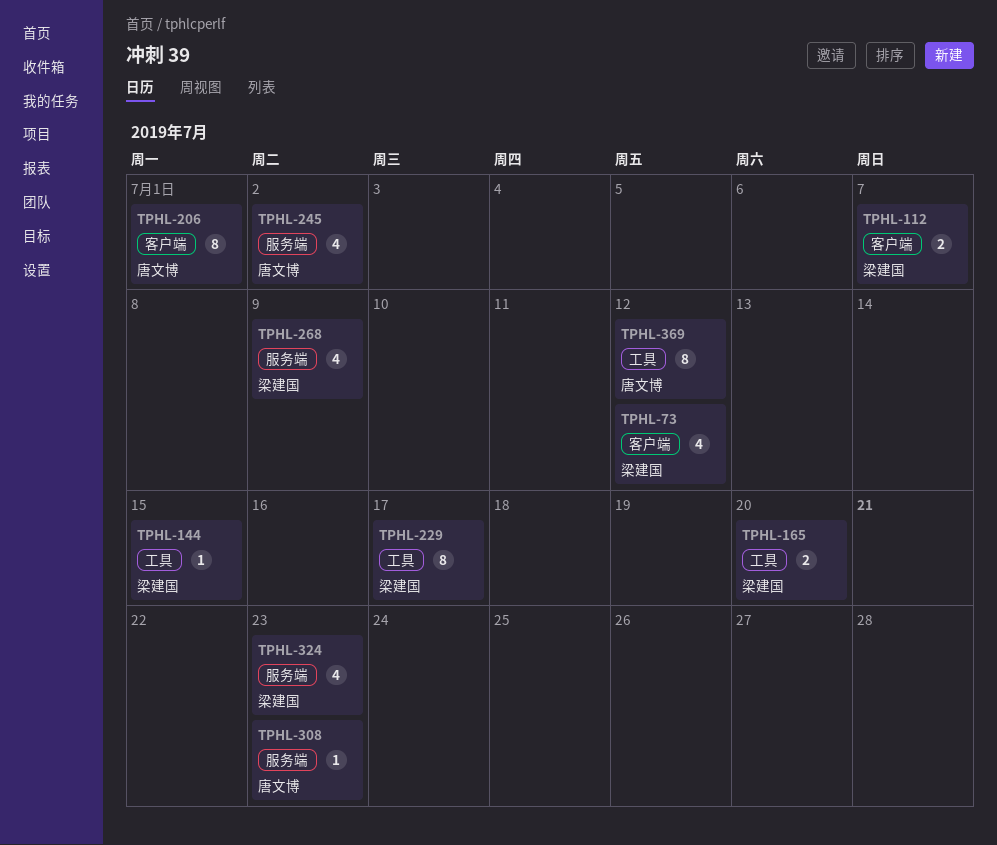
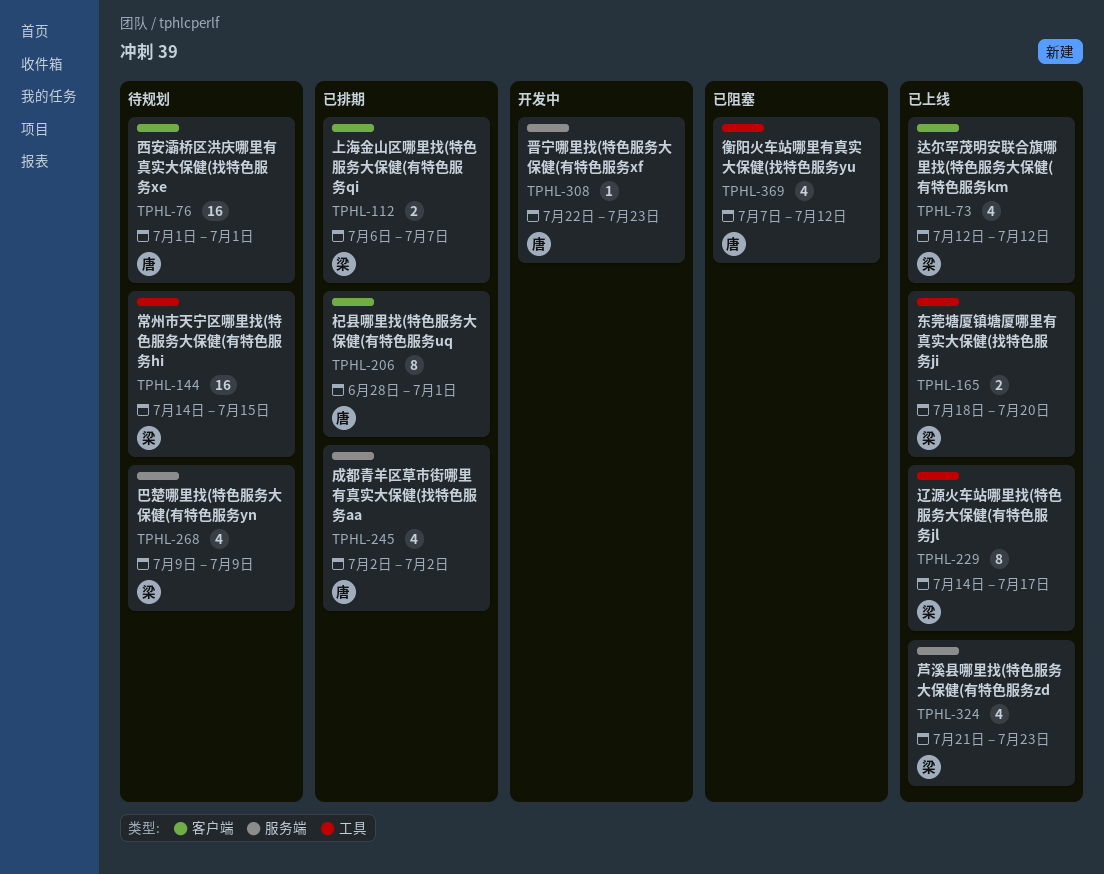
TPHL-76: none -> present
TPHL-144, estimate: 1 -> 16
TPHL-369, estimate: 8 -> 4

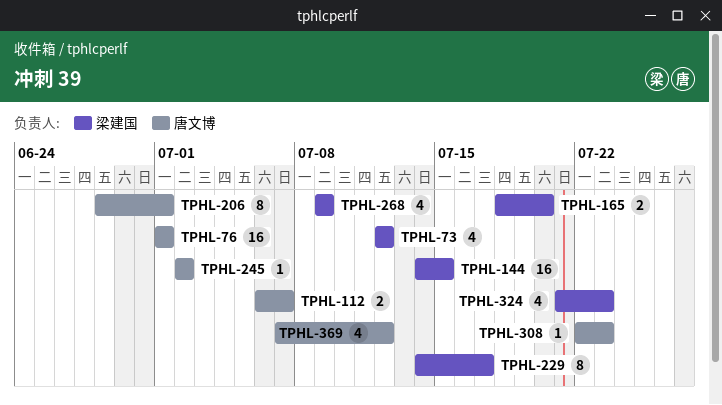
TPHL-112, owner: 梁建国 -> 唐文博
TPHL-245, estimate: 4 -> 1

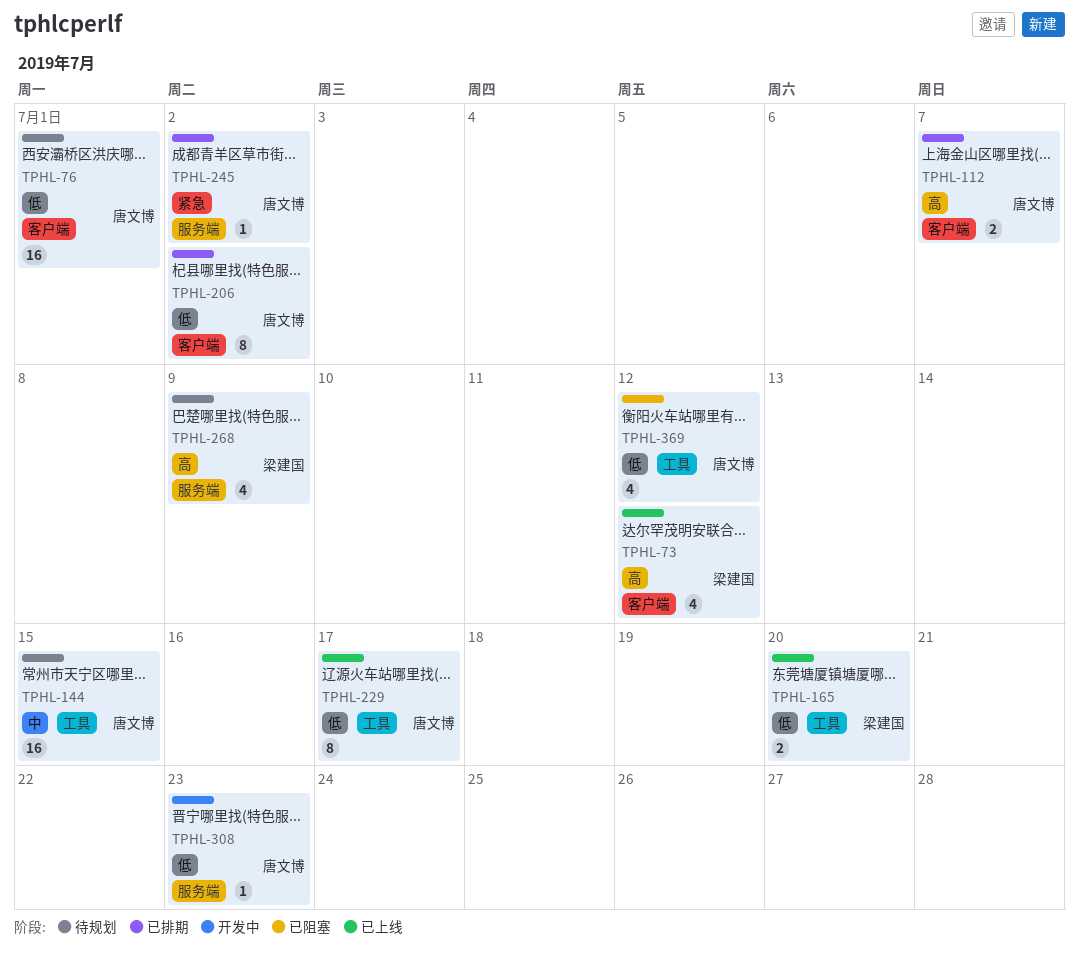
TPHL-144, owner: 梁建国 -> 唐文博
TPHL-206, due: Jul 1 -> Jul 2
TPHL-229, owner: 梁建国 -> 唐文博
TPHL-324: present -> none

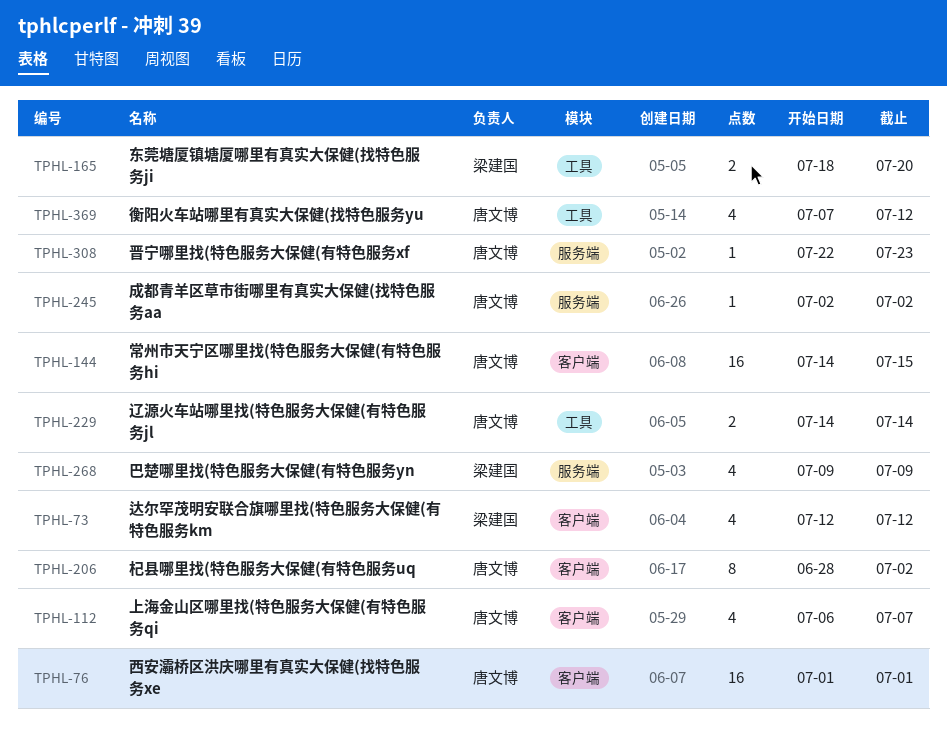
TPHL-112, estimate: 2 -> 4
TPHL-144, label: 工具 -> 客户端
TPHL-229, estimate: 8 -> 2
TPHL-229, due: Jul 17 -> Jul 14

